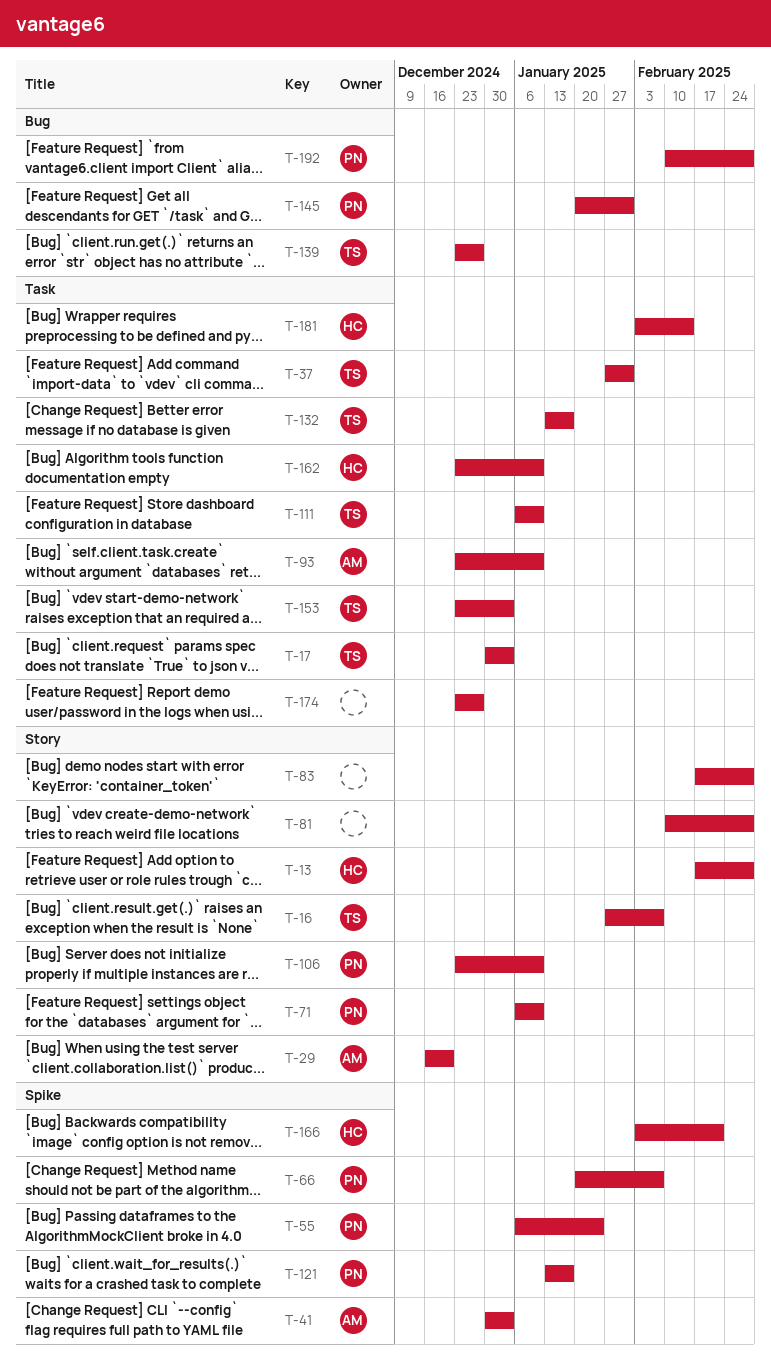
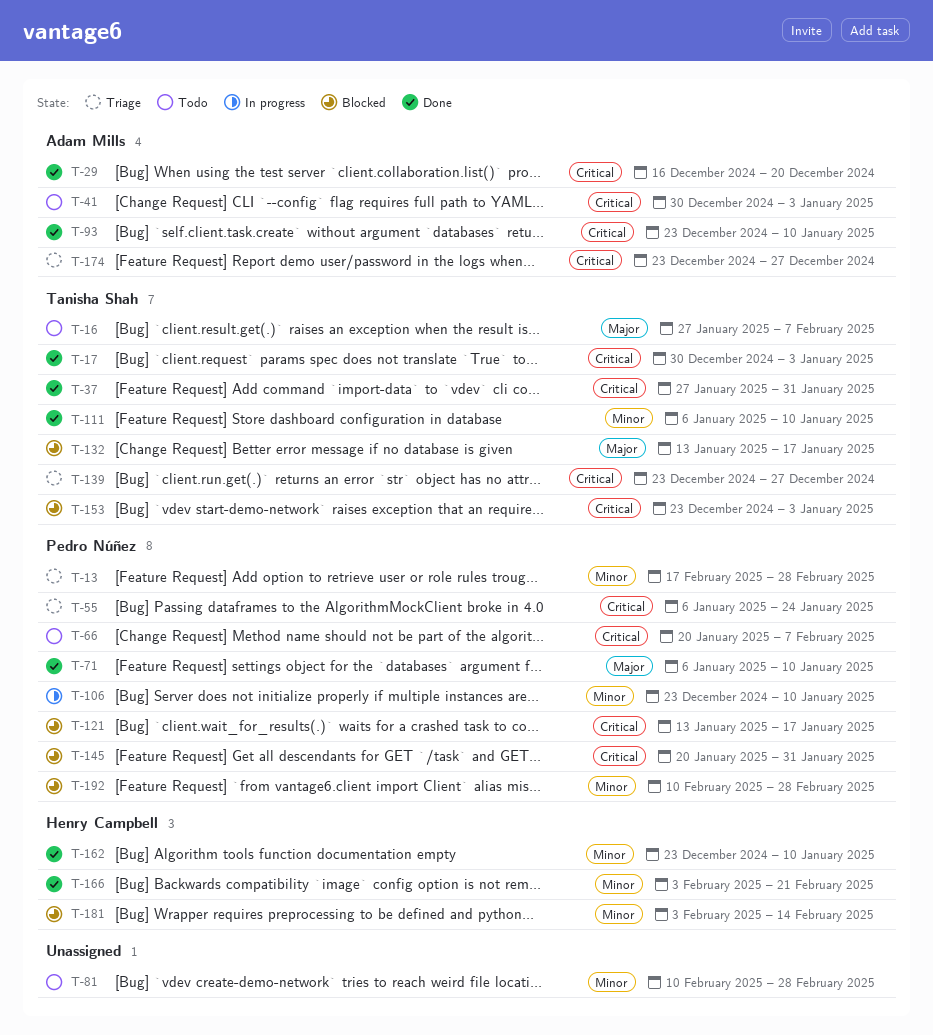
T-13, owner: Henry Campbell -> Pedro Núñez
T-83: present -> none
T-174, owner: none -> Adam Mills

